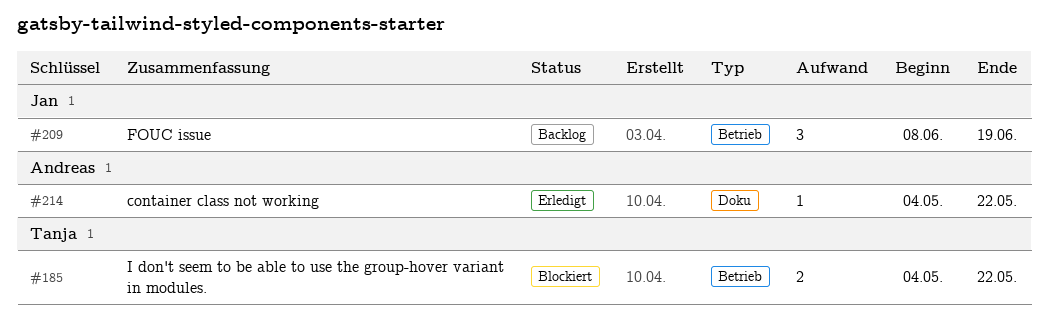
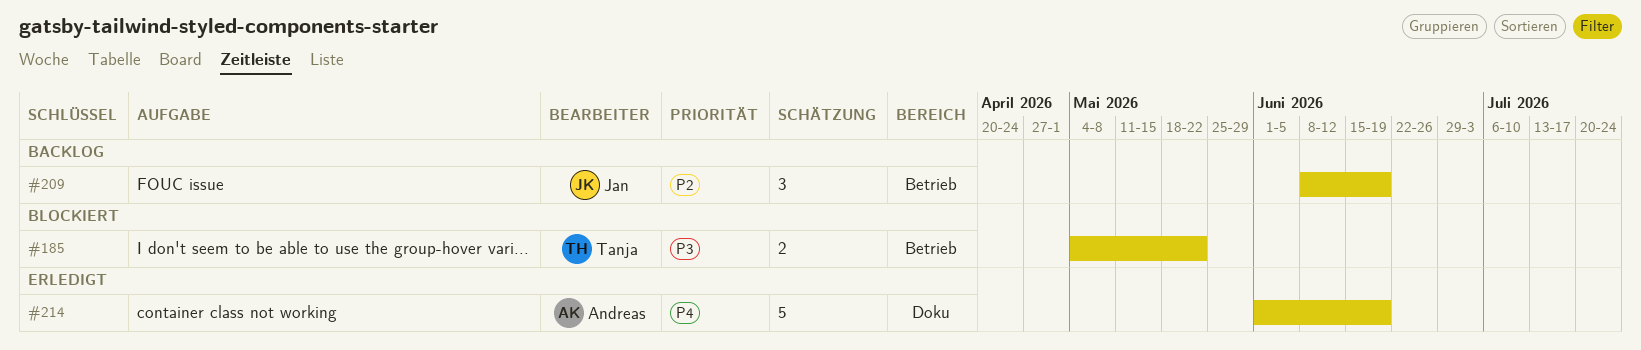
#214, estimate: 1 -> 5
#214, start: May 4 -> Jun 1
#214, due: May 22 -> Jun 19

